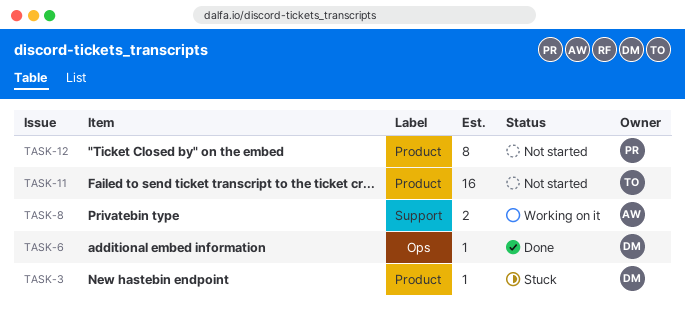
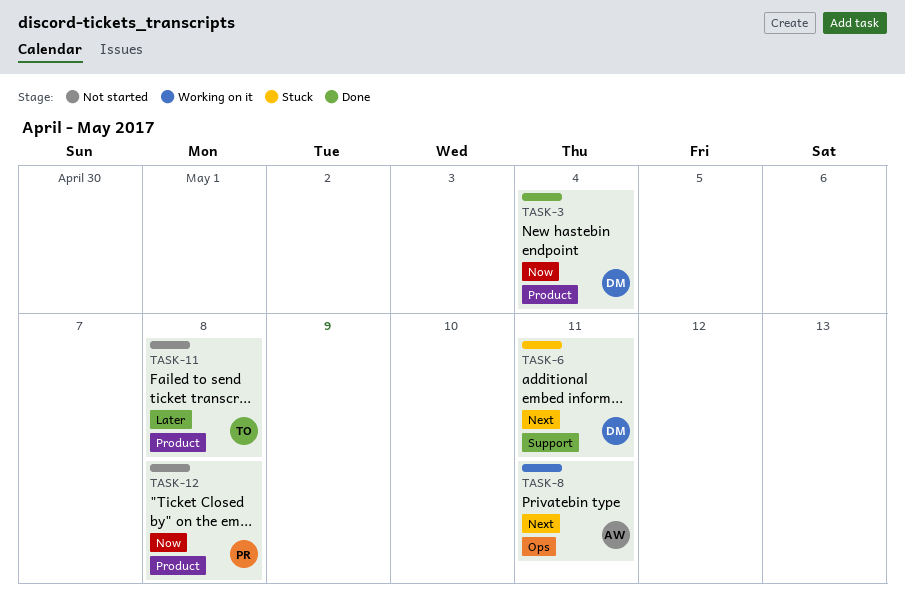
TASK-3, status: Stuck -> Done
TASK-6, status: Done -> Stuck
TASK-6, label: Ops -> Support
TASK-8, label: Support -> Ops

